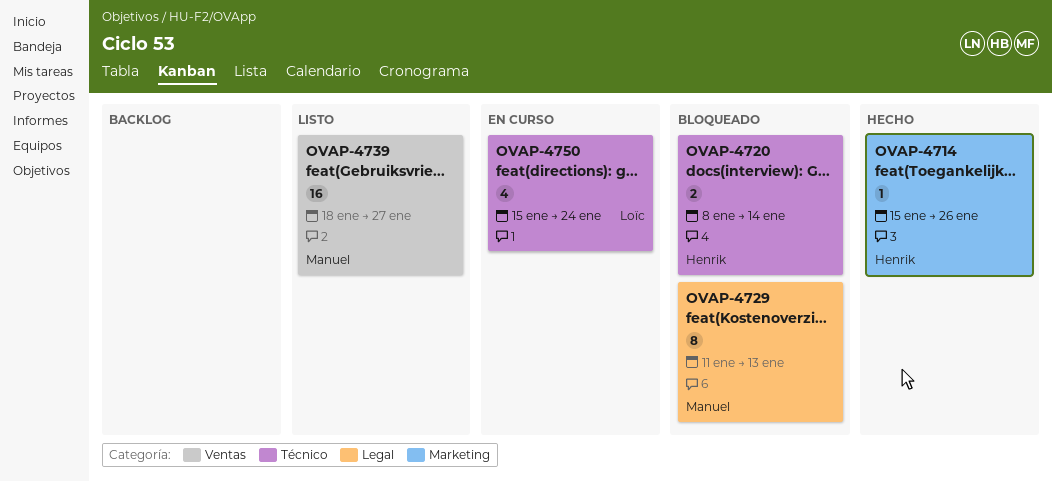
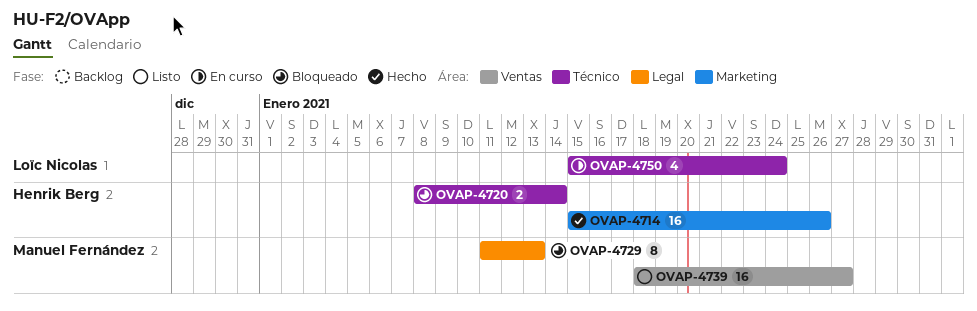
OVAP-4714, estimate: 1 -> 16

